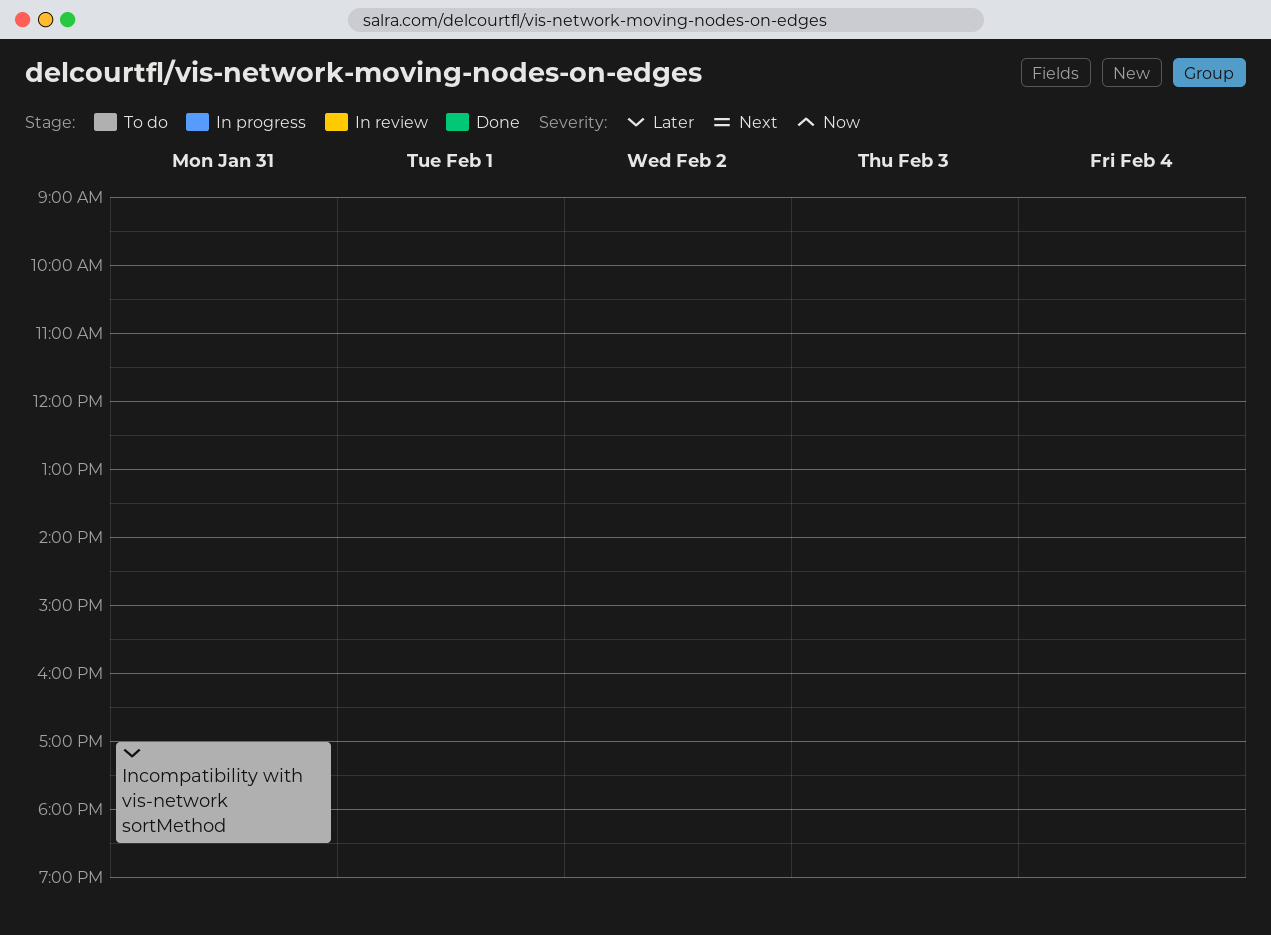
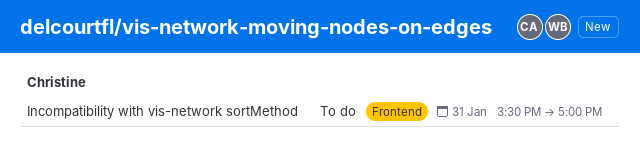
Incompatibility with vis-network sortMethod, begins: 17:00 -> 15:30
Incompatibility with vis-network sortMethod, ends: 18:30 -> 17:00

